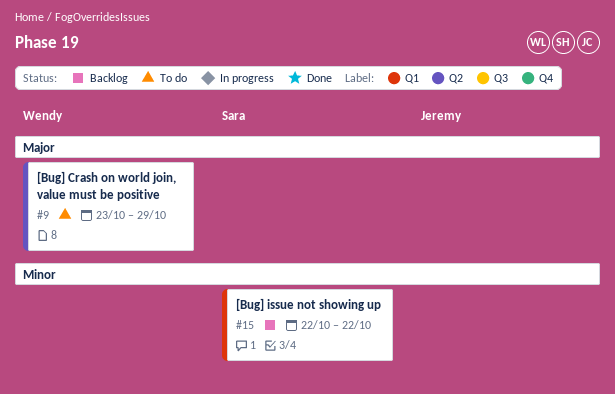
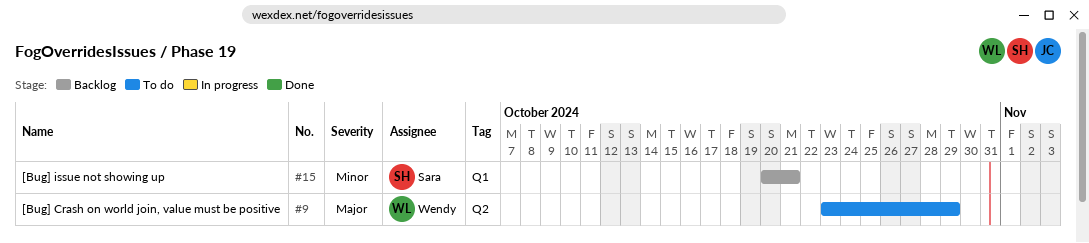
#15, start: Oct 22 -> Oct 20
#15, due: Oct 22 -> Oct 21

